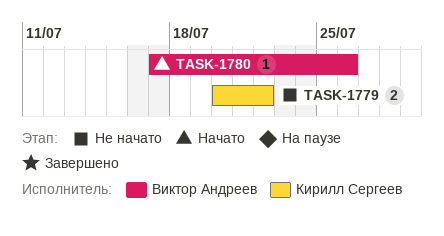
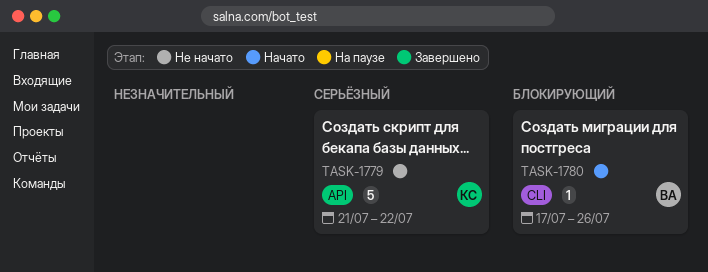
TASK-1779, estimate: 2 -> 5
TASK-1779, start: Jul 20 -> Jul 21

